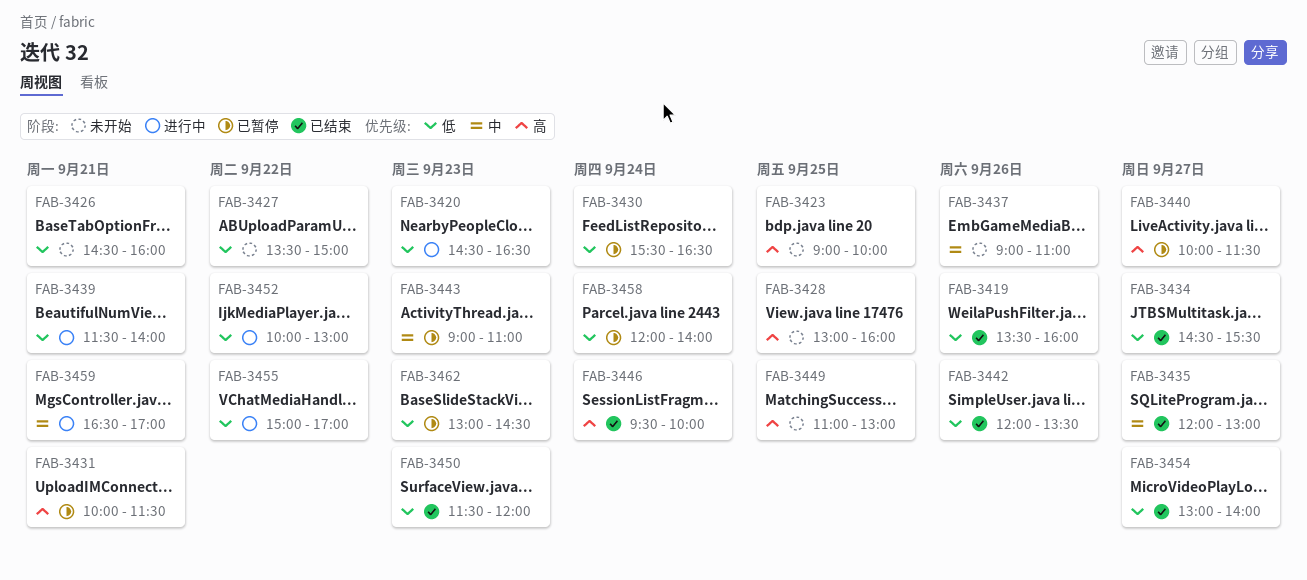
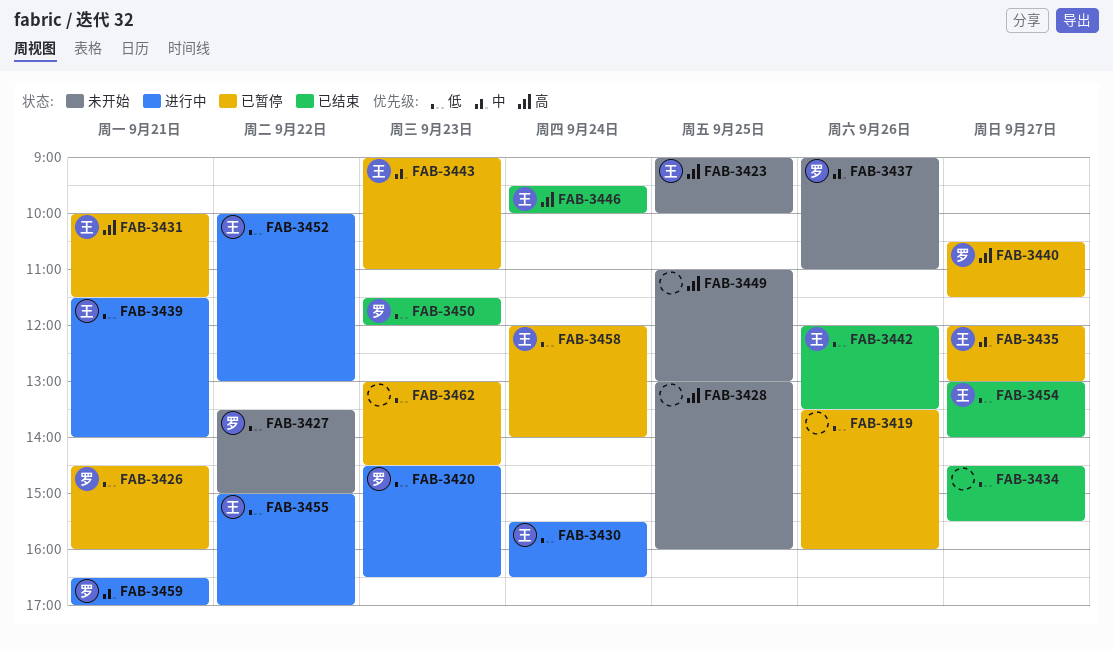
FAB-3419, status: 已结束 -> 已暂停
FAB-3426, status: 未开始 -> 已暂停
FAB-3430, status: 已暂停 -> 进行中
FAB-3435, status: 已结束 -> 已暂停
FAB-3440, begins: 10:00 -> 10:30

